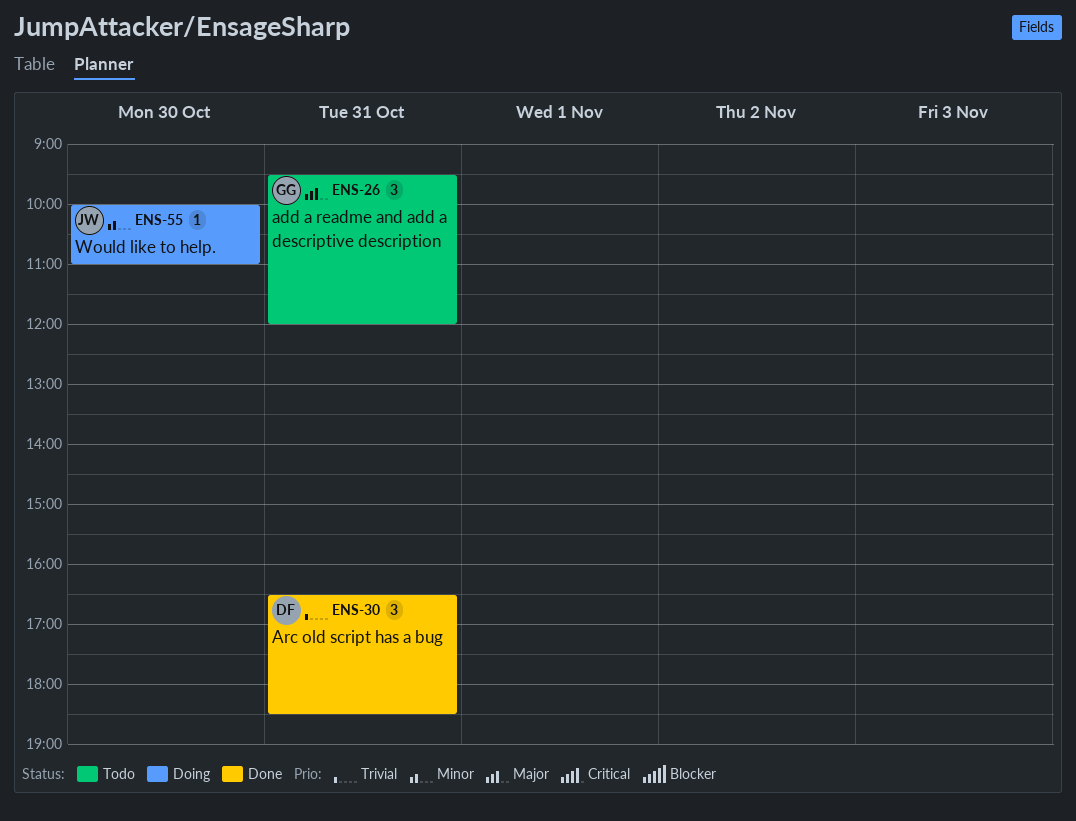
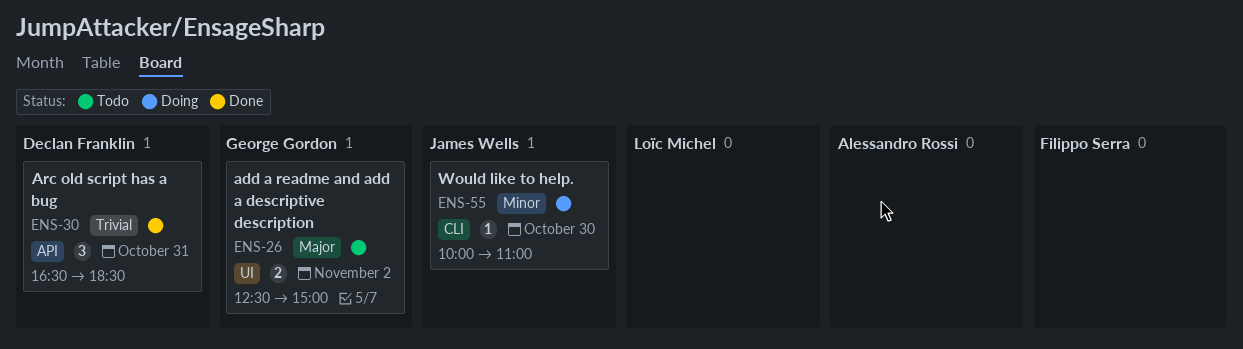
ENS-26, estimate: 3 -> 2
ENS-26, day: Oct 31 -> Nov 2
ENS-26, begins: 09:30 -> 12:30
ENS-26, ends: 12:00 -> 15:00

